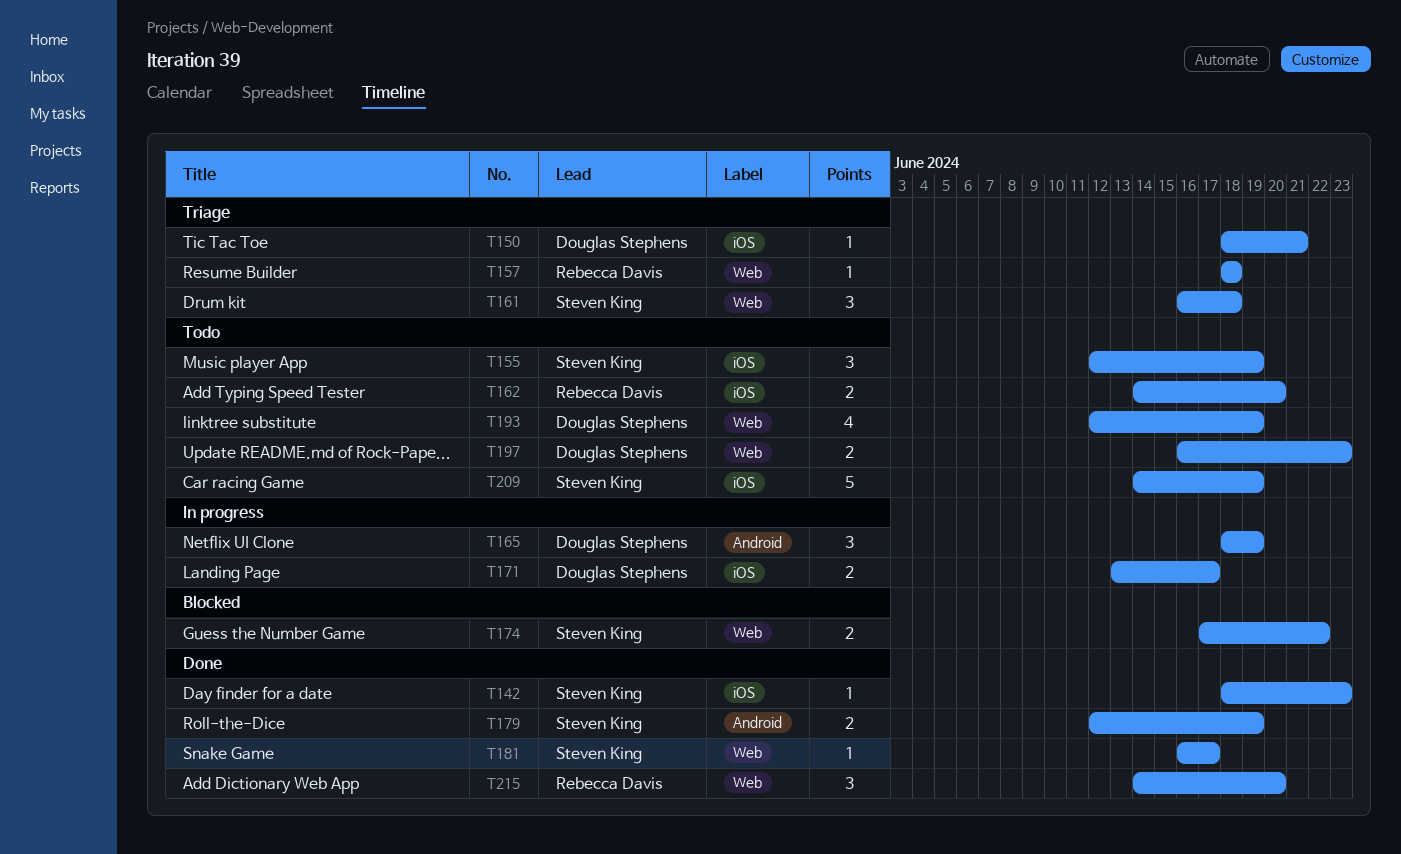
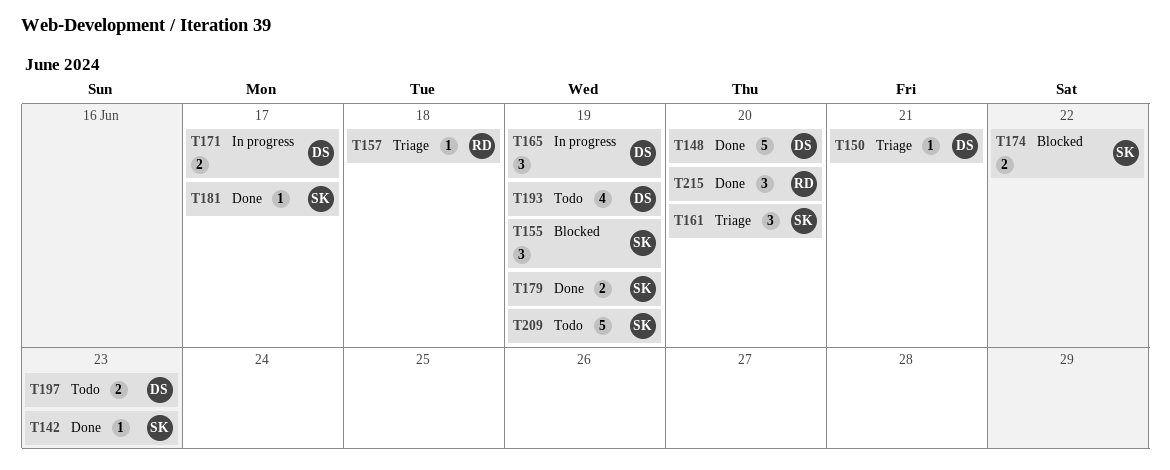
T148: none -> present
T155, status: Todo -> Blocked
T161, due: Jun 18 -> Jun 20
T162: present -> none

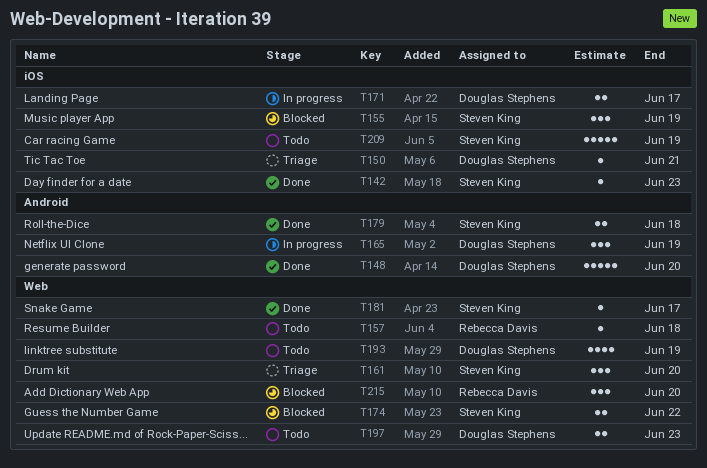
T157, status: Triage -> Todo
T179, due: Jun 19 -> Jun 18
T215, status: Done -> Blocked

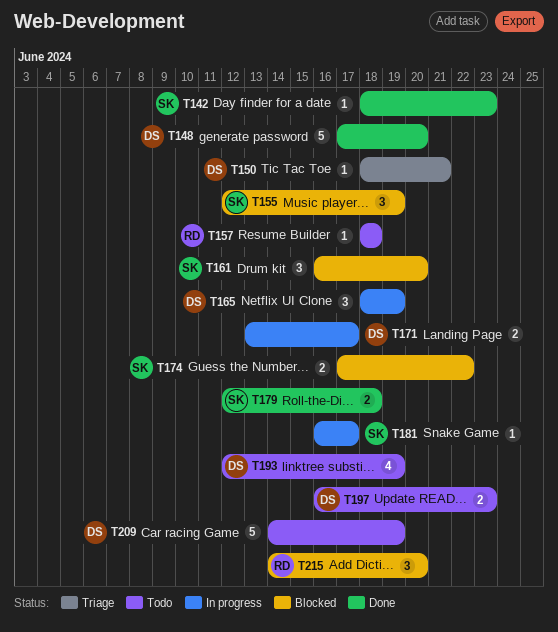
T161, status: Triage -> Blocked
T181, status: Done -> In progress
T209, owner: Steven King -> Douglas Stephens

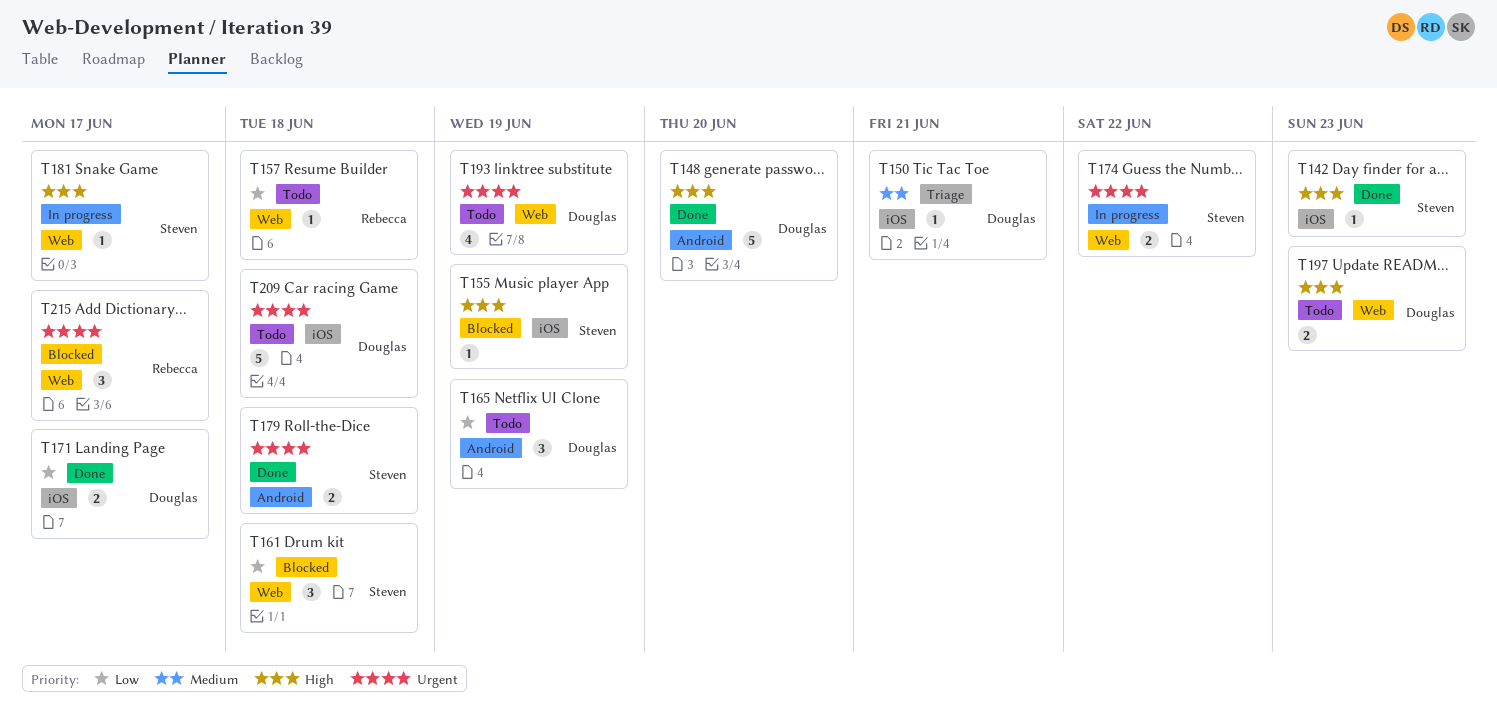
T155, estimate: 3 -> 1
T161, due: Jun 20 -> Jun 18
T165, status: In progress -> Todo
T171, status: In progress -> Done
T174, status: Blocked -> In progress
T209, due: Jun 19 -> Jun 18
T215, due: Jun 20 -> Jun 17

